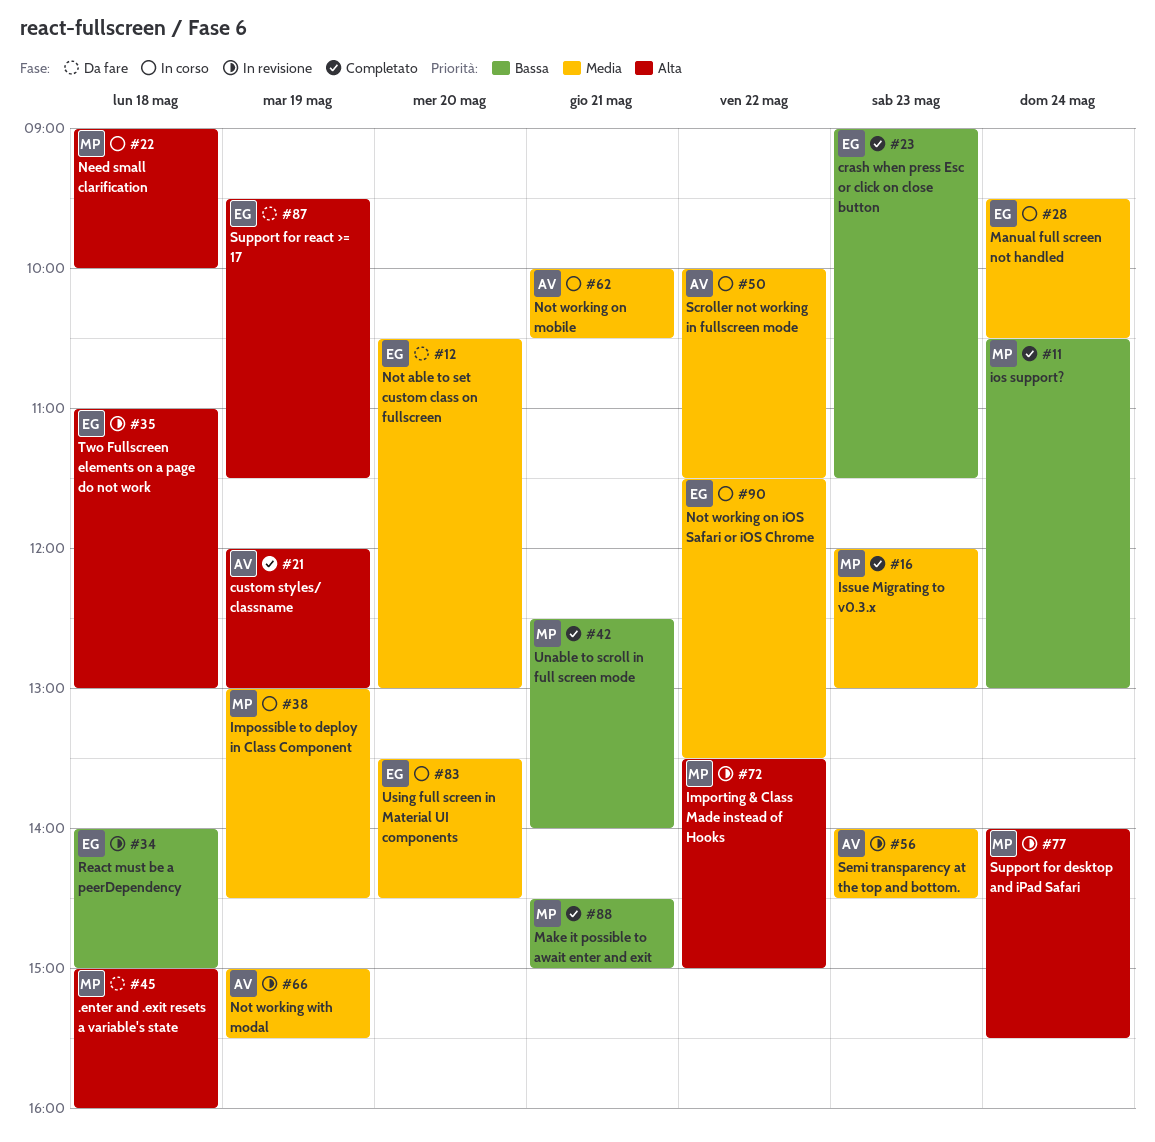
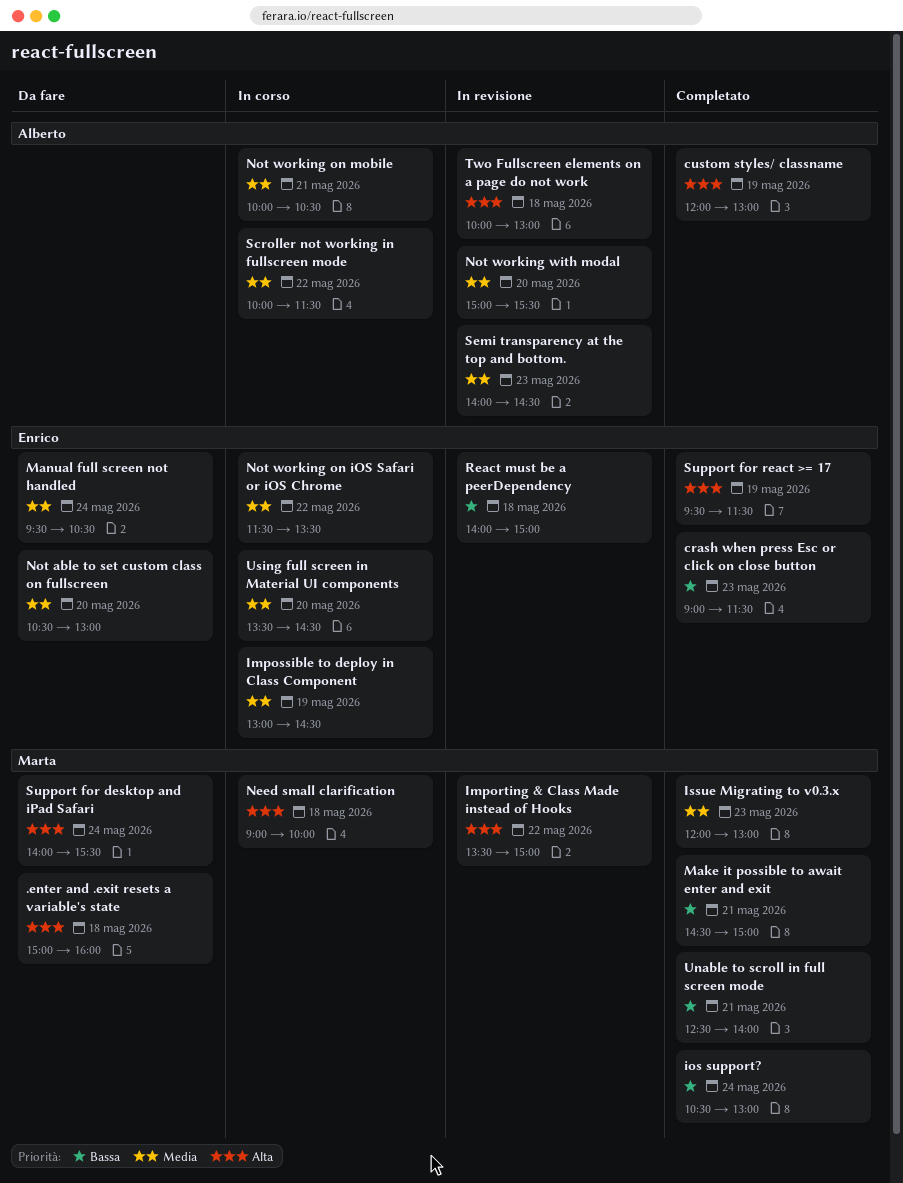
Impossible to deploy in Class Component, owner: Marta -> Enrico
Manual full screen not handled, status: In corso -> Da fare
Not working with modal, day: May 19 -> May 20
Support for desktop and iPad Safari, status: In revisione -> Da fare
Support for react >= 17, status: Da fare -> Completato
Two Fullscreen elements on a page do not work, owner: Enrico -> Alberto
Two Fullscreen elements on a page do not work, begins: 11:00 -> 10:00

